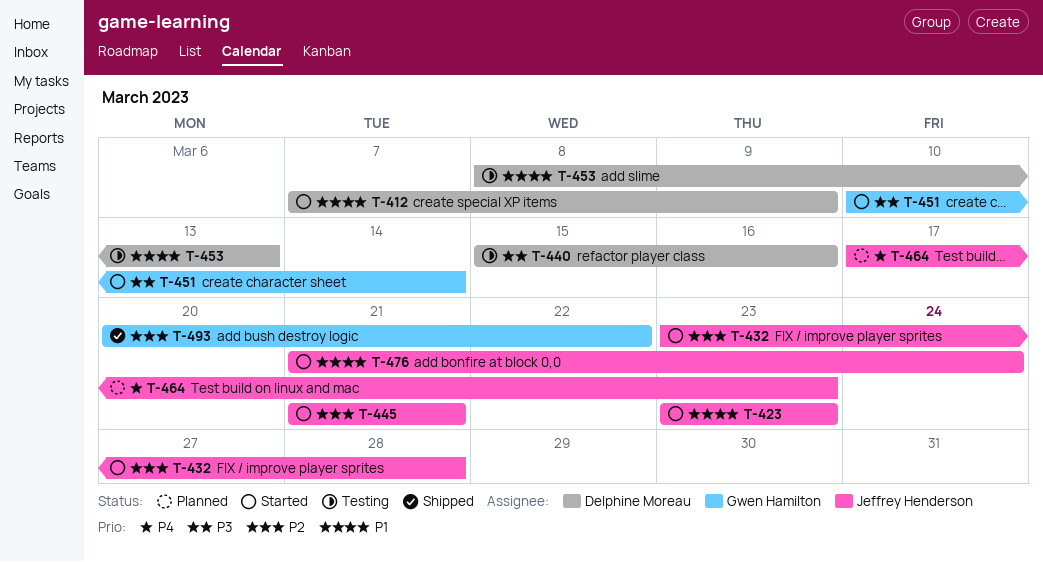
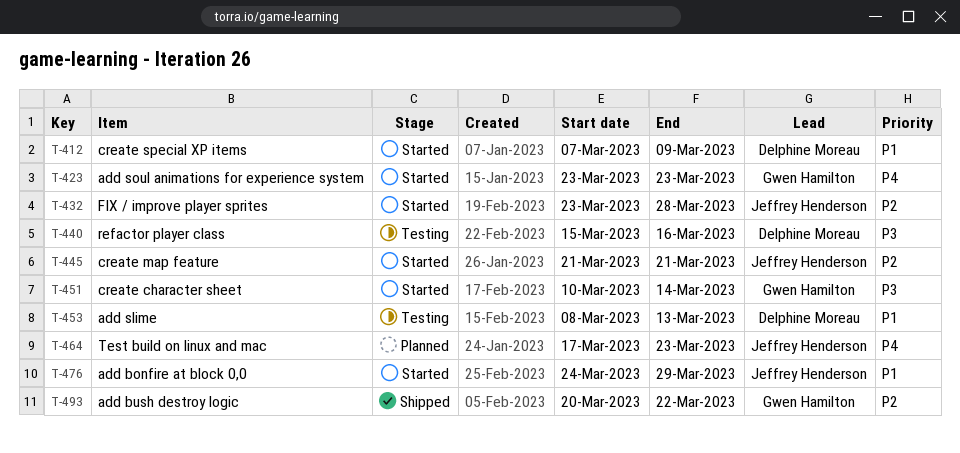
T-423, owner: Jeffrey Henderson -> Gwen Hamilton
T-423, priority: P1 -> P4
T-476, start: Mar 21 -> Mar 24
T-476, due: Mar 24 -> Mar 29

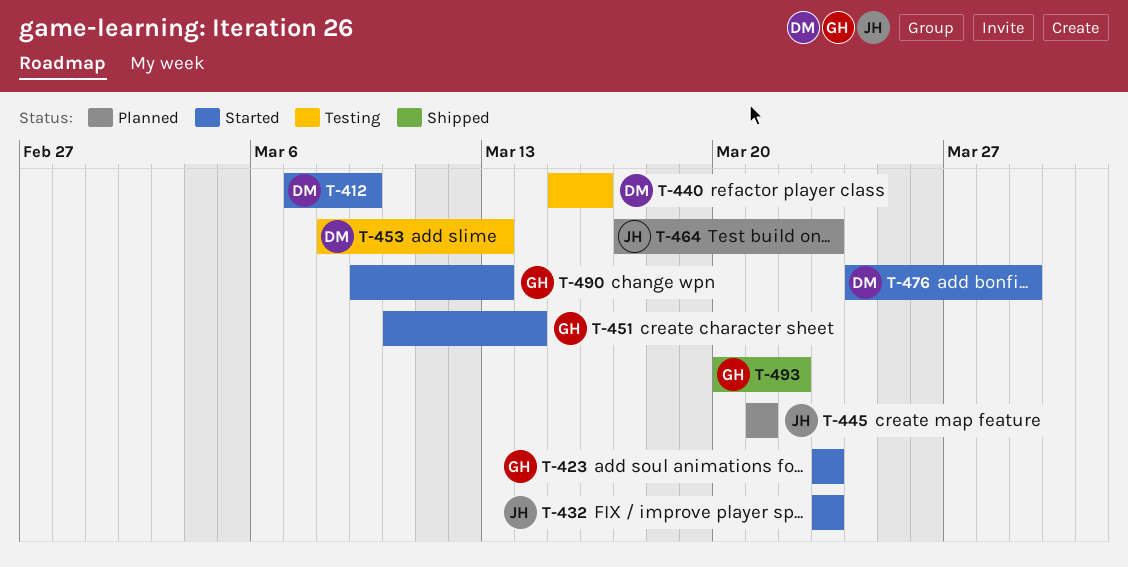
T-432, due: Mar 28 -> Mar 23
T-445, status: Started -> Planned
T-476, owner: Jeffrey Henderson -> Delphine Moreau
T-490: none -> present

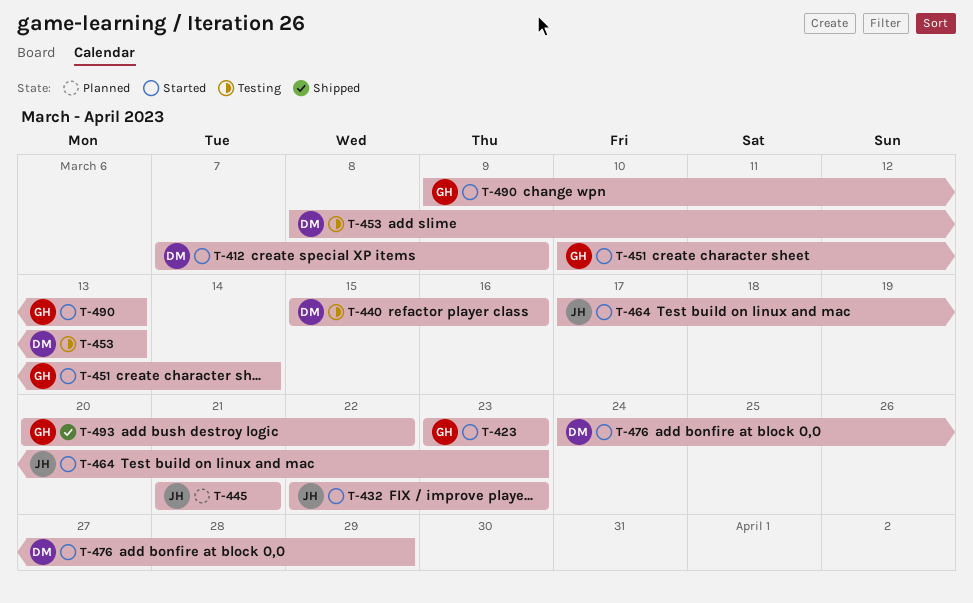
T-432, start: Mar 23 -> Mar 22
T-464, status: Planned -> Started

